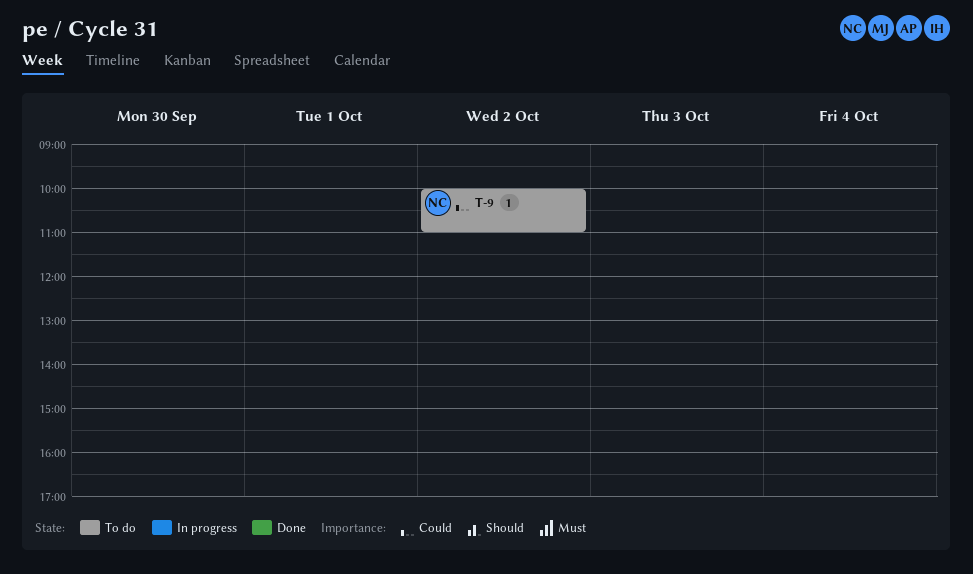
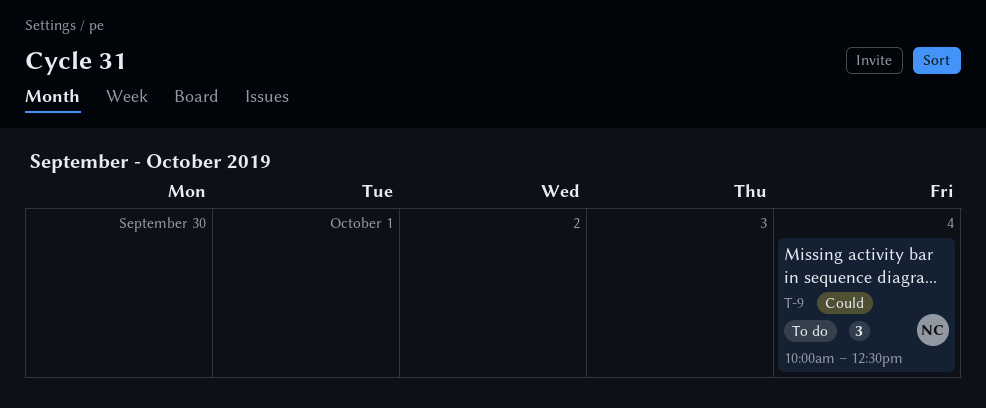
T-9, estimate: 1 -> 3
T-9, day: Oct 2 -> Oct 4
T-9, ends: 11:00 -> 12:30

